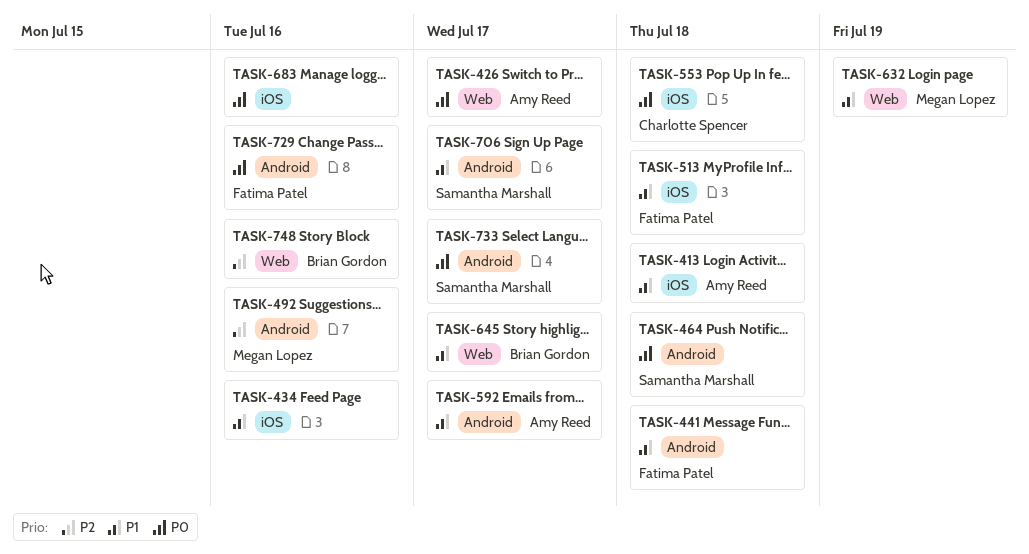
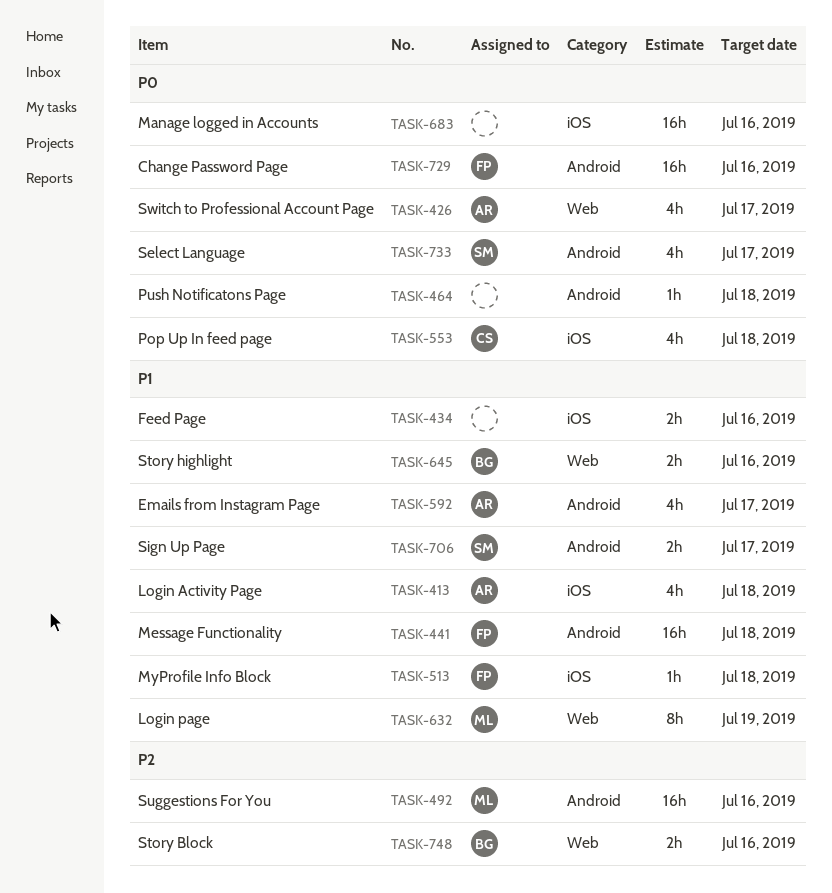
TASK-464, owner: Samantha Marshall -> none
TASK-645, due: Jul 17 -> Jul 16

